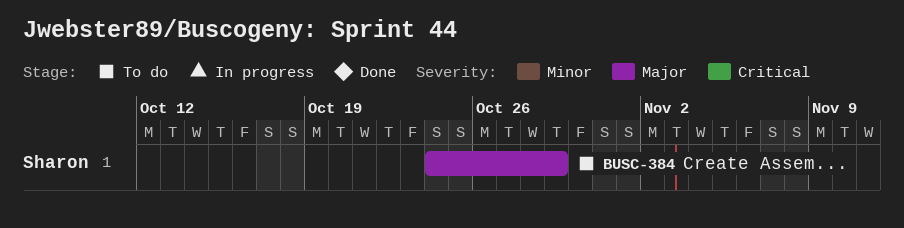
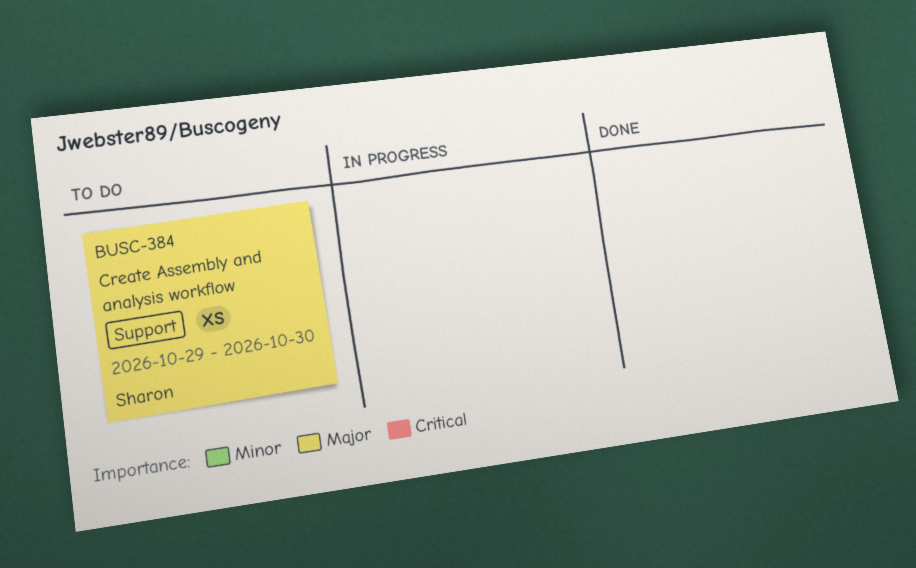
BUSC-384, start: Oct 24 -> Oct 29
BUSC-384, due: Oct 29 -> Oct 30

